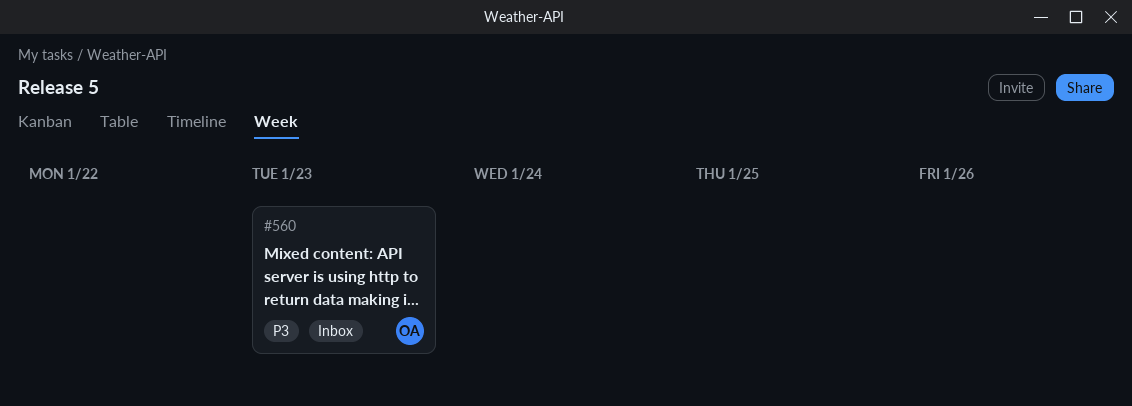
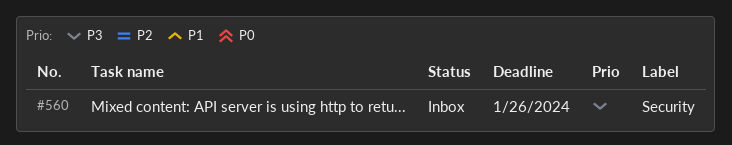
#560, due: Jan 23 -> Jan 26

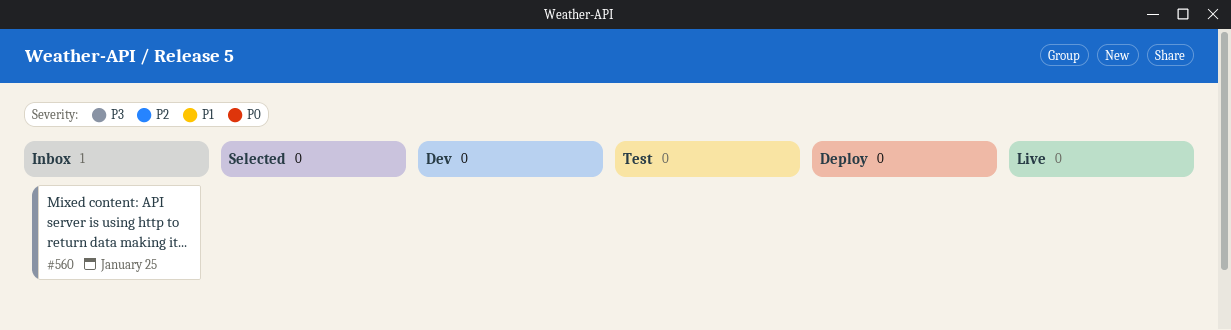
#560, due: Jan 26 -> Jan 25

